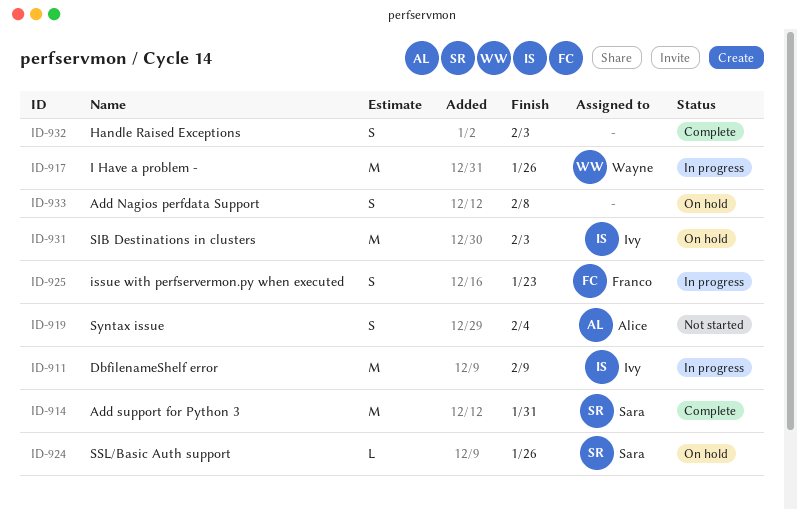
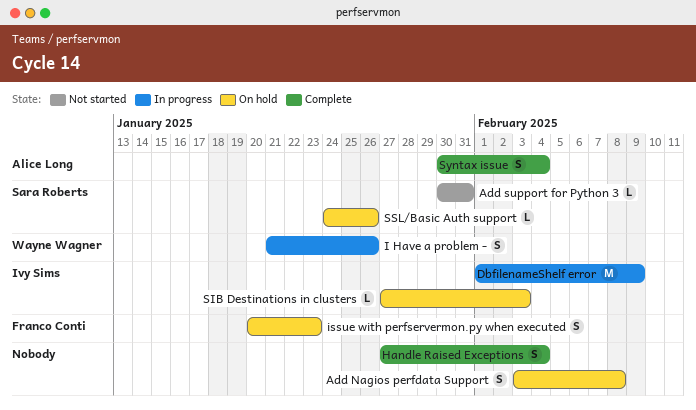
Add support for Python 3, status: Complete -> Not started
Add support for Python 3, estimate: M -> L
Handle Raised Exceptions, due: Feb 3 -> Feb 4
I Have a problem -, estimate: M -> S
issue with perfservermon.py when executed, status: In progress -> On hold
SIB Destinations in clusters, estimate: M -> L
Syntax issue, status: Not started -> Complete

